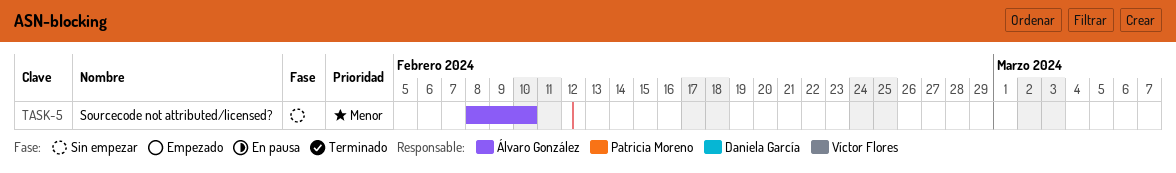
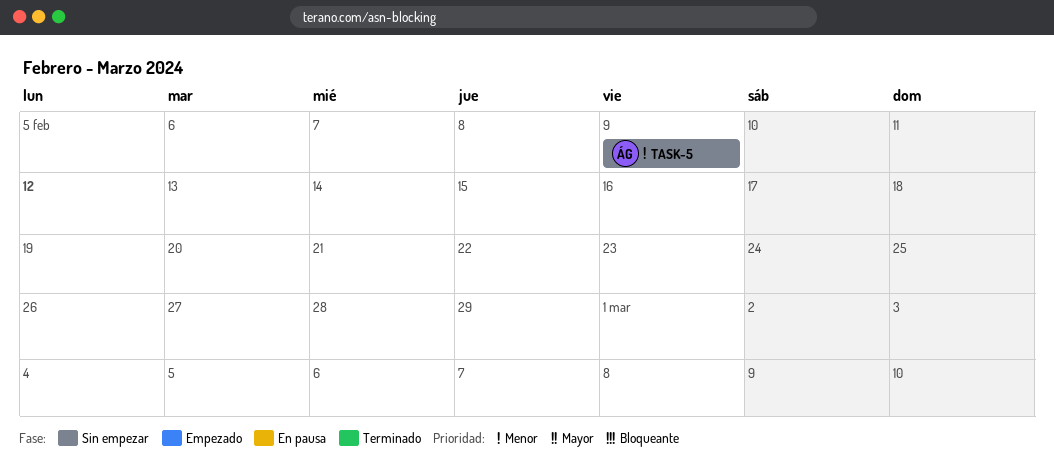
TASK-5, start: Feb 8 -> Feb 9
TASK-5, due: Feb 10 -> Feb 9

